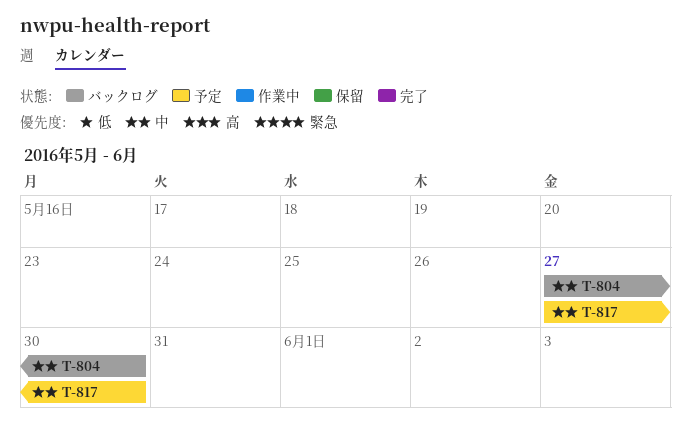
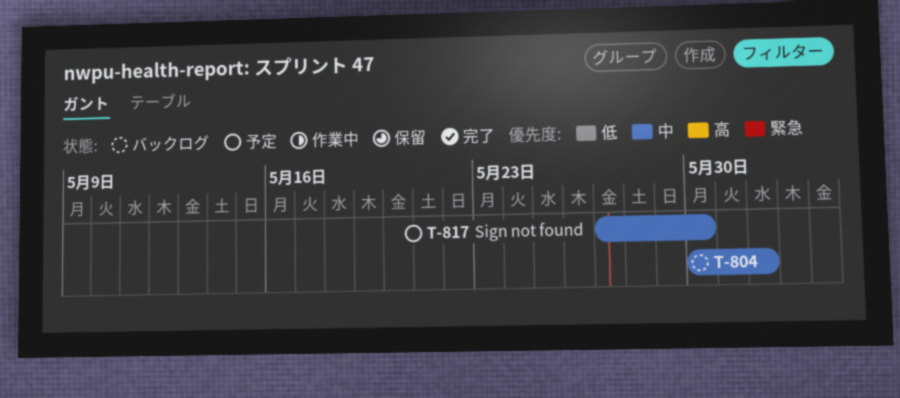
T-804, start: May 27 -> May 30
T-804, due: May 30 -> Jun 1

